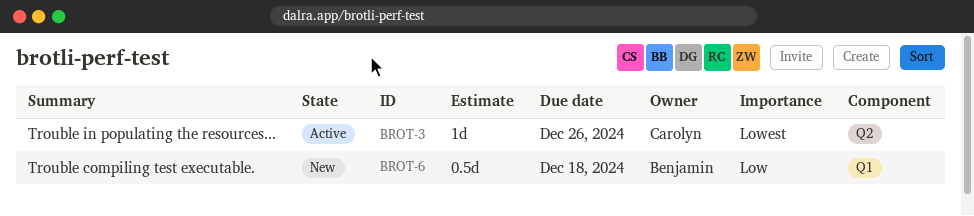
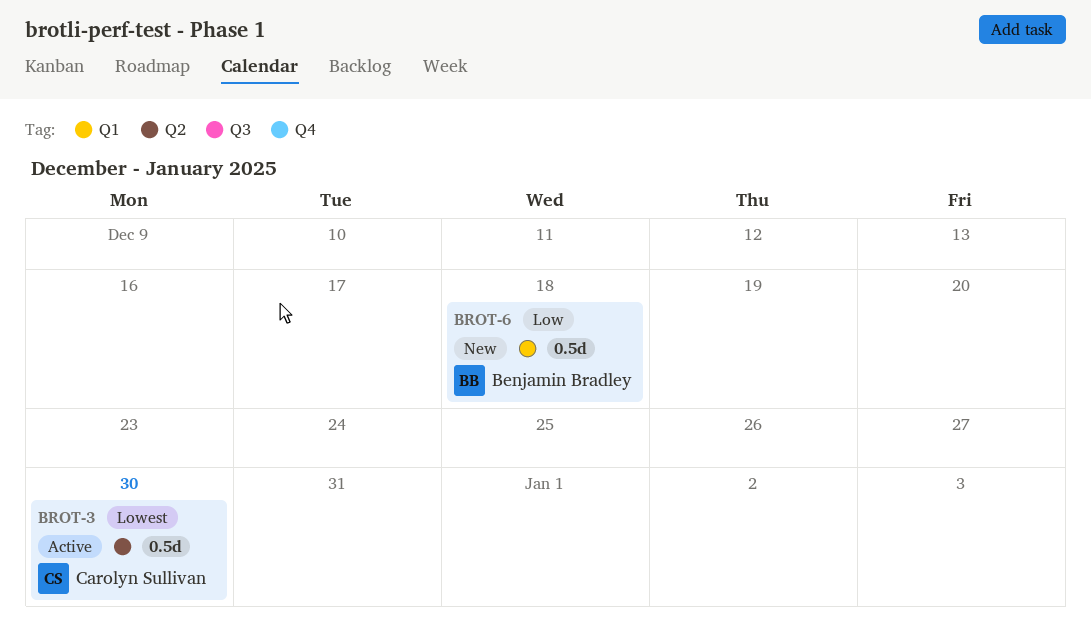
BROT-3, estimate: 1d -> 0.5d
BROT-3, due: Dec 26 -> Dec 30

